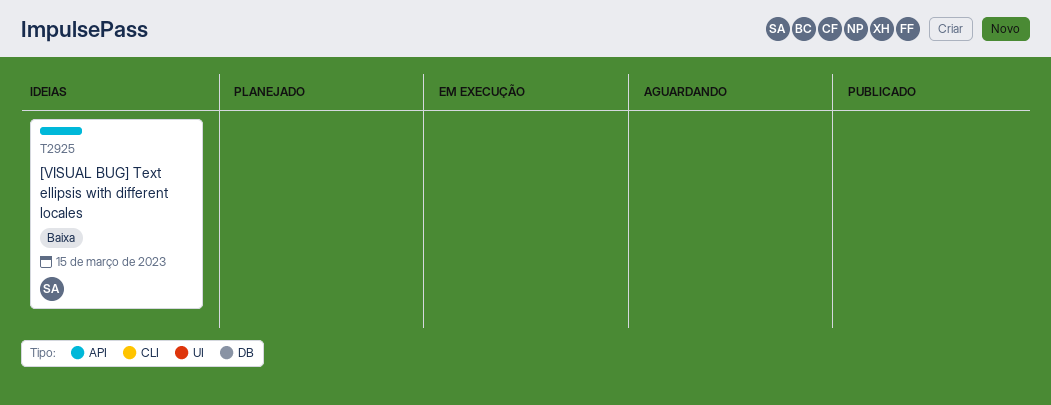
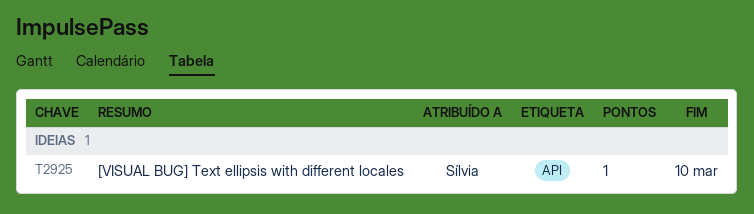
T2925, due: Mar 15 -> Mar 10

